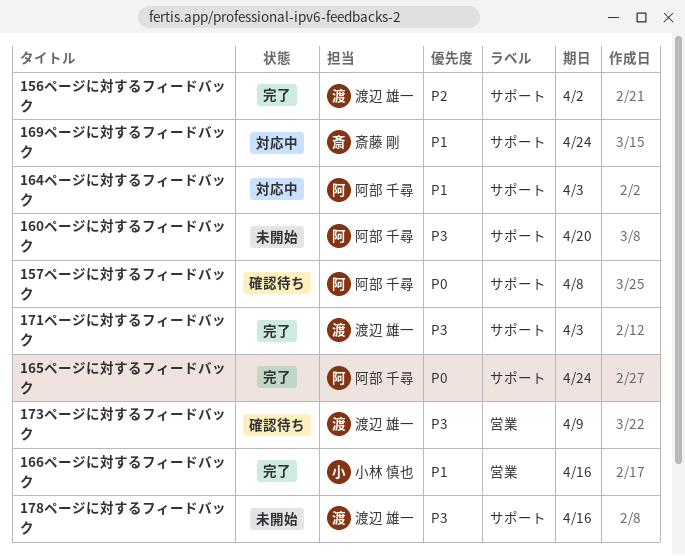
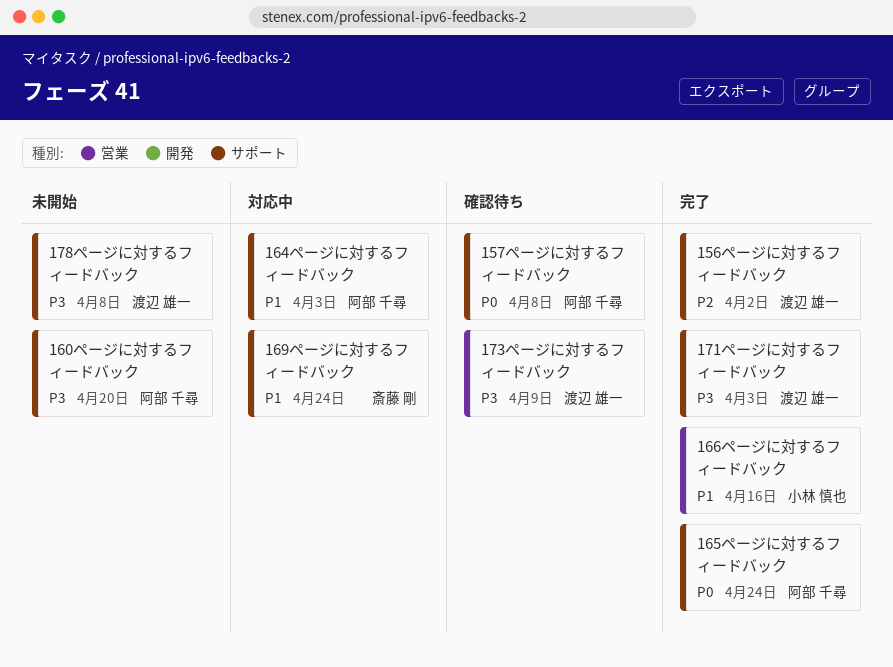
178ページに対するフィードバック, due: Apr 16 -> Apr 8

